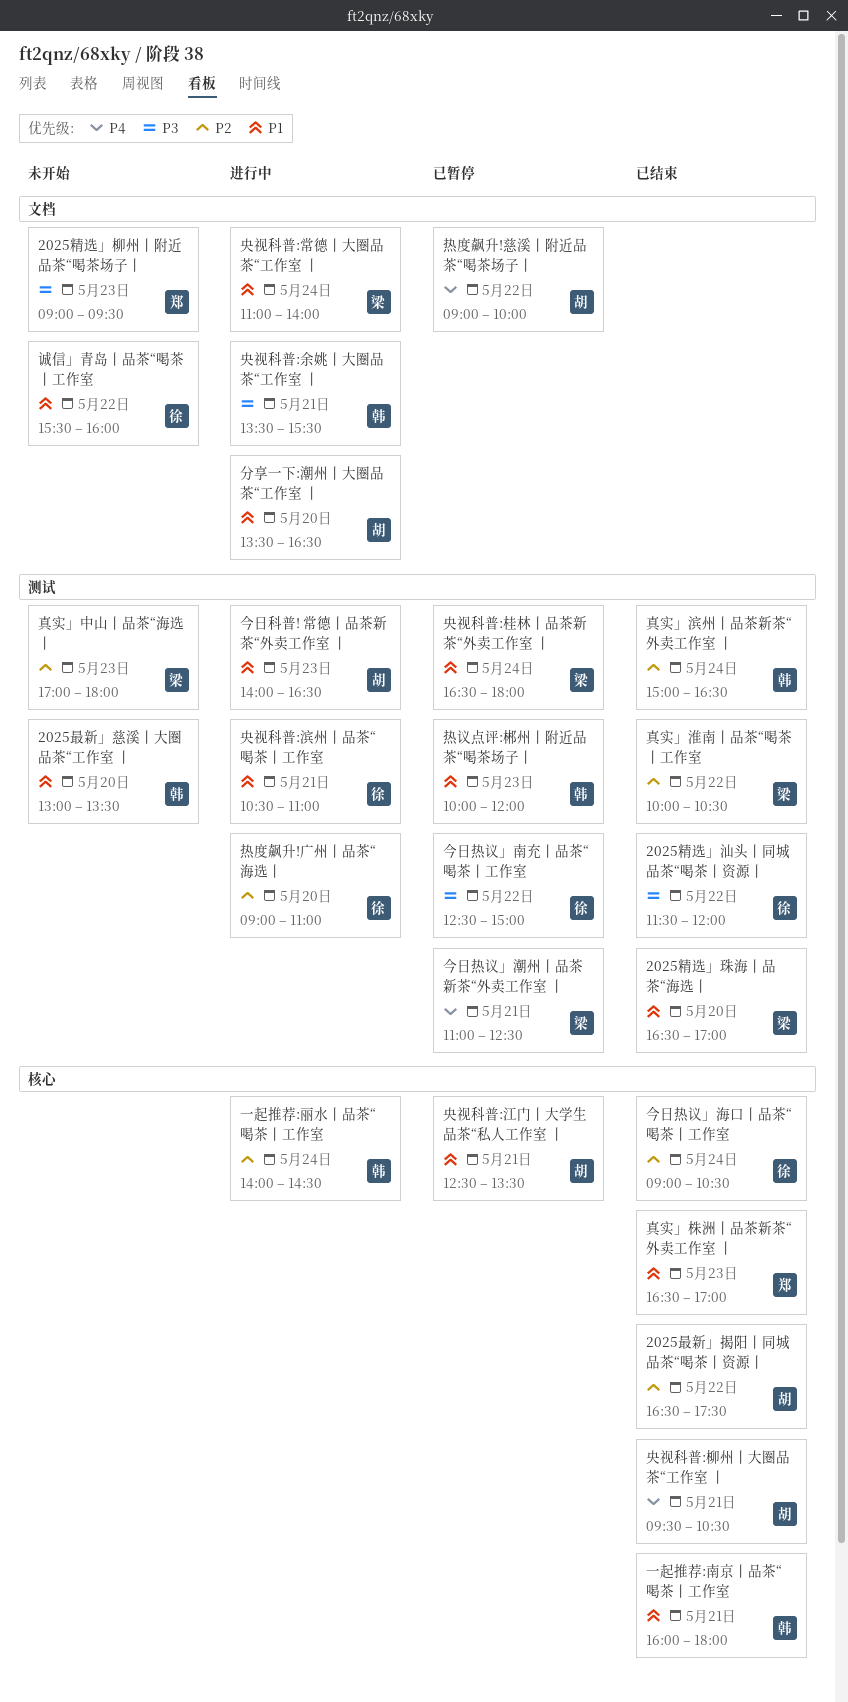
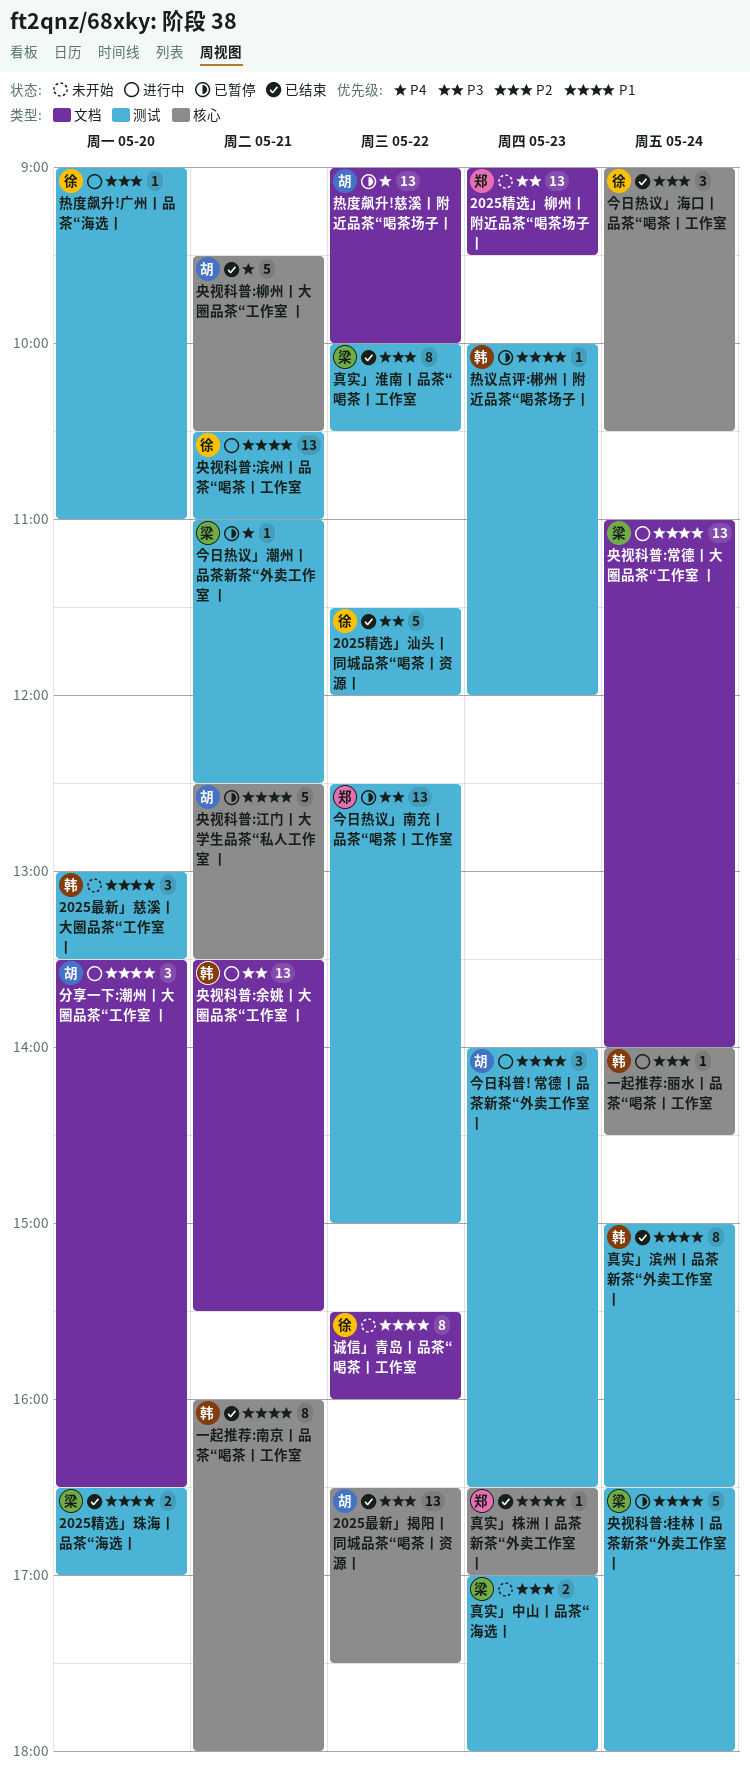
今日热议」南充丨品茶“喝茶丨工作室, owner: 徐 -> 郑
真实」滨州丨品茶新茶“外卖工作室 丨, priority: P2 -> P1

